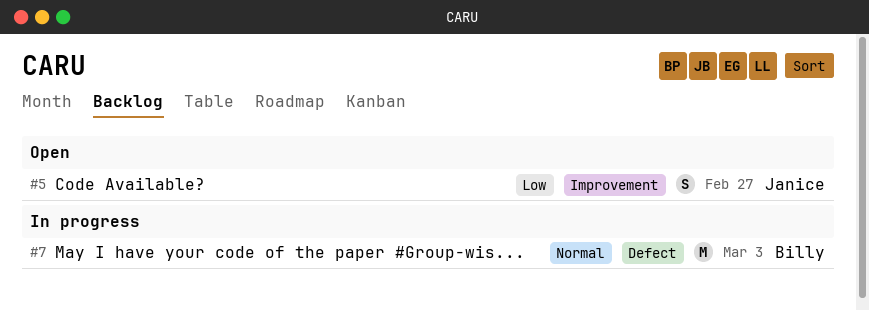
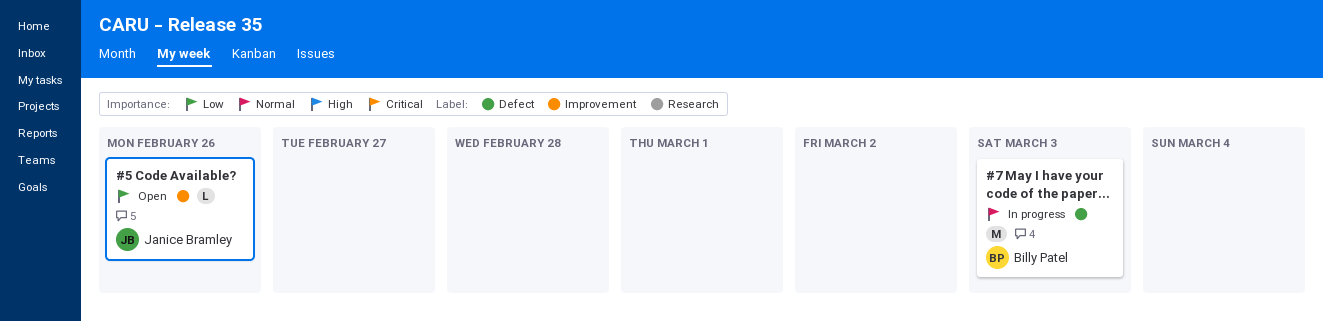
#5, estimate: S -> L
#5, due: Feb 27 -> Feb 26

